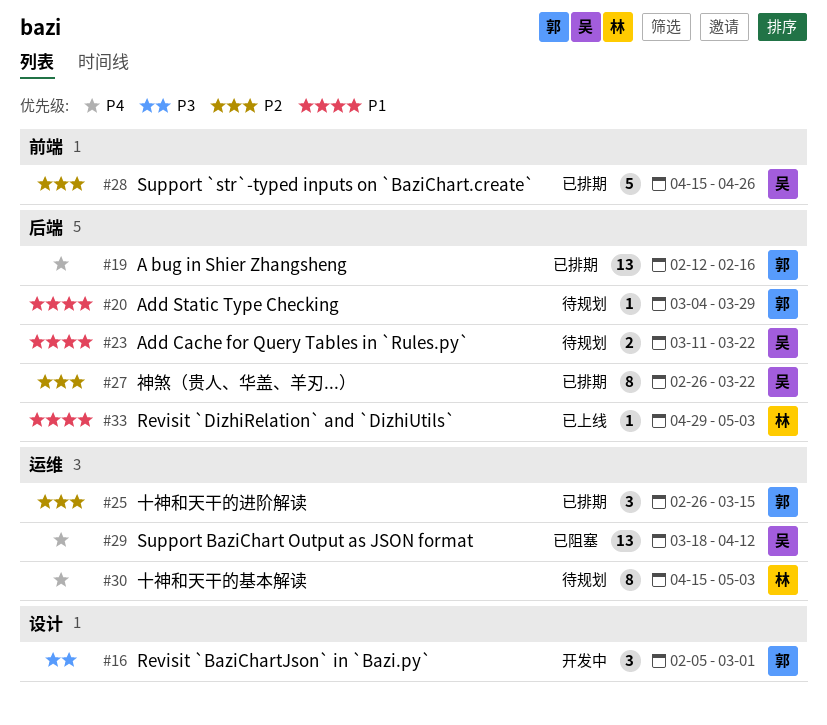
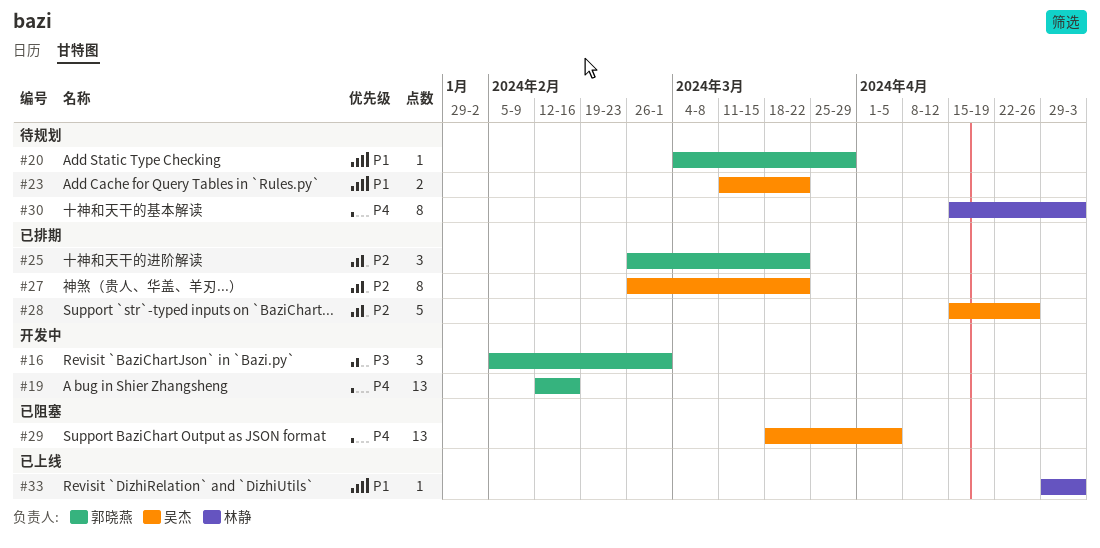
#19, status: 已排期 -> 开发中
#25, due: Mar 15 -> Mar 22
#29, due: Apr 12 -> Apr 5

